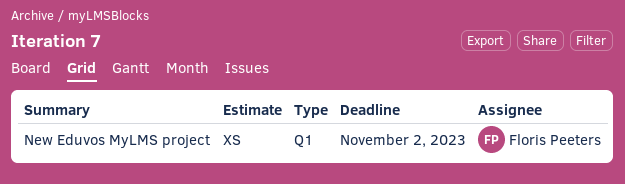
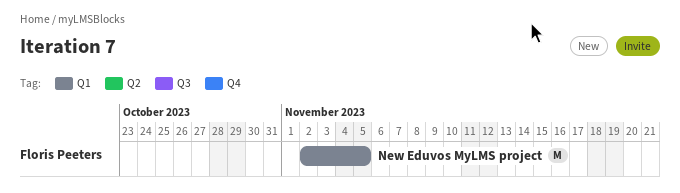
New Eduvos MyLMS project, estimate: XS -> M
New Eduvos MyLMS project, due: Nov 2 -> Nov 5

